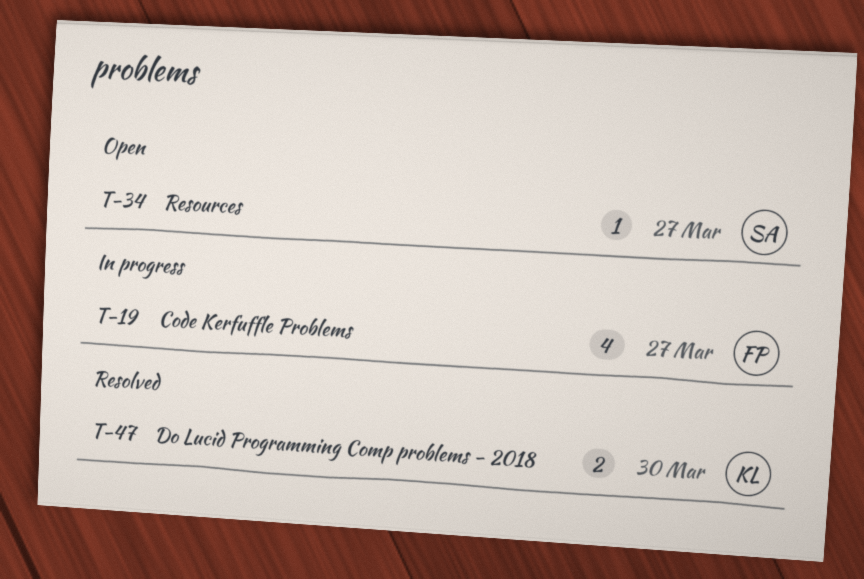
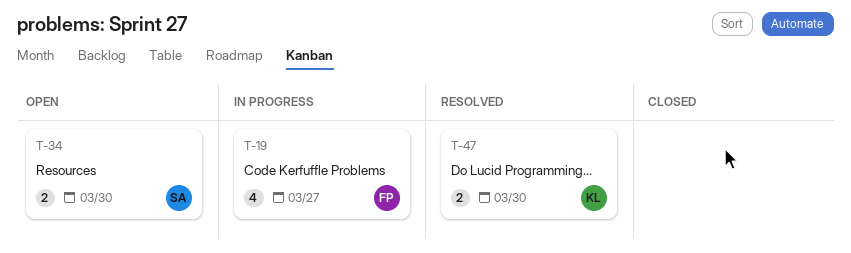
T-34, estimate: 1 -> 2
T-34, due: Mar 27 -> Mar 30

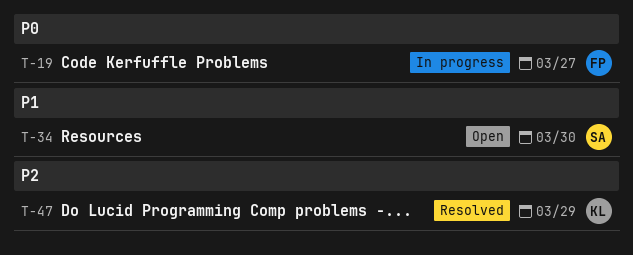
T-47, due: Mar 30 -> Mar 29

